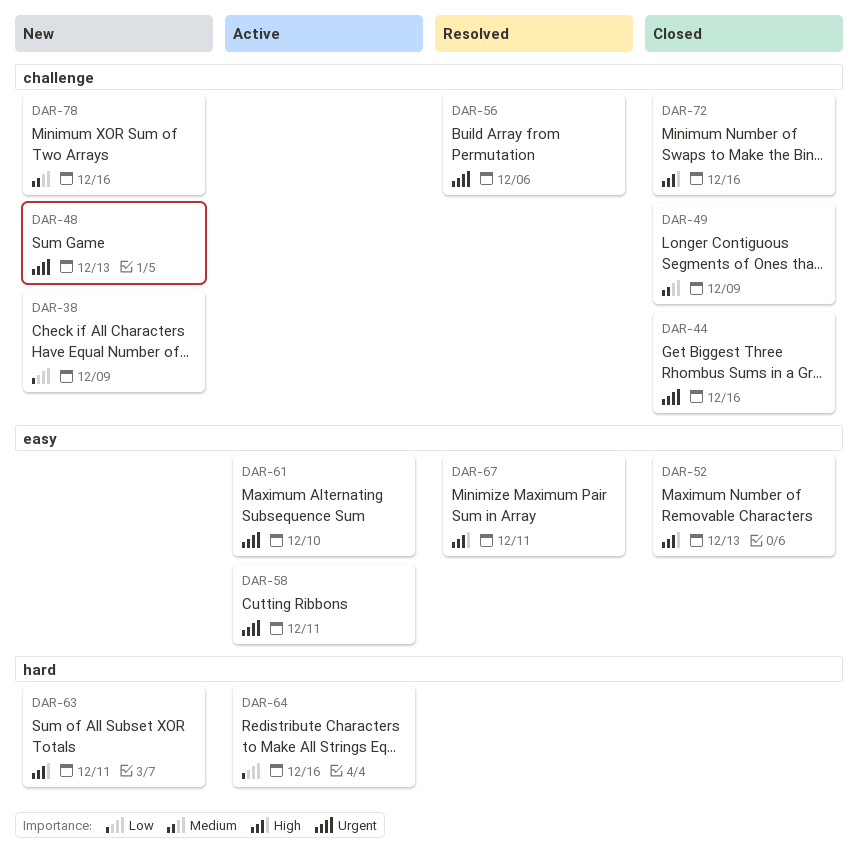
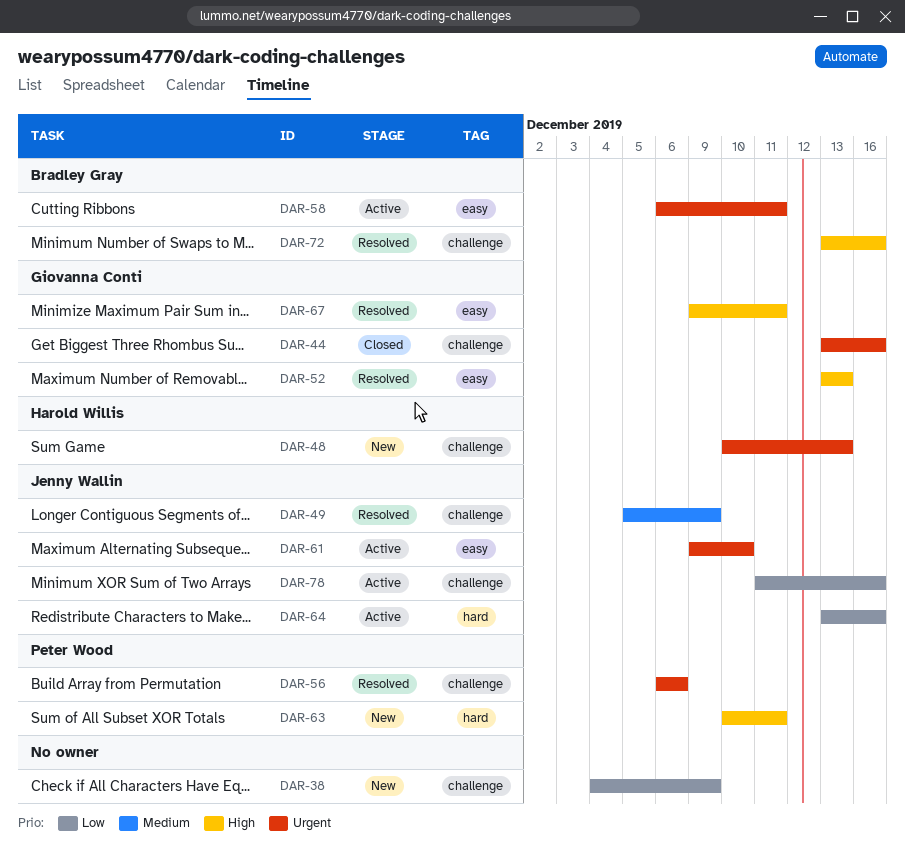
DAR-49, status: Closed -> Resolved
DAR-52, status: Closed -> Resolved
DAR-72, status: Closed -> Resolved
DAR-78, status: New -> Active
DAR-78, priority: Medium -> Low

